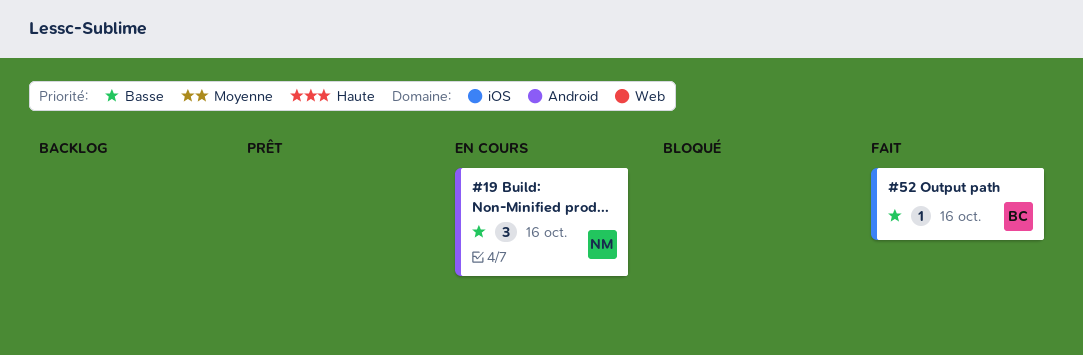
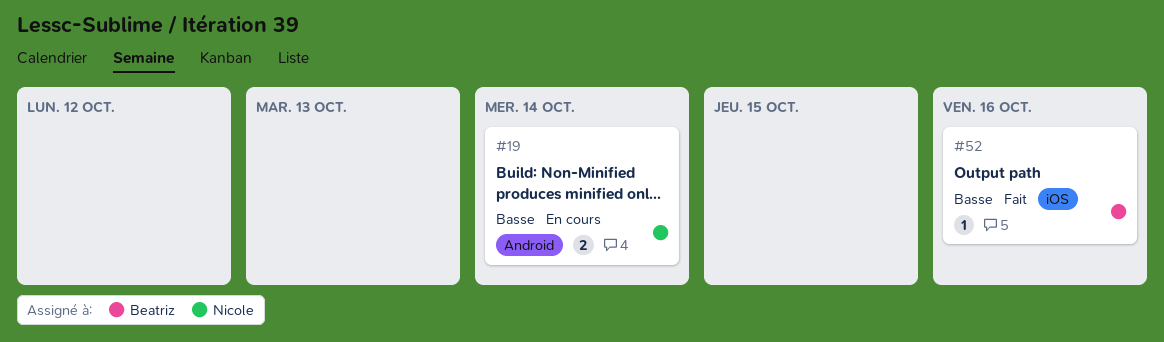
#19, estimate: 3 -> 2
#19, due: Oct 16 -> Oct 14

